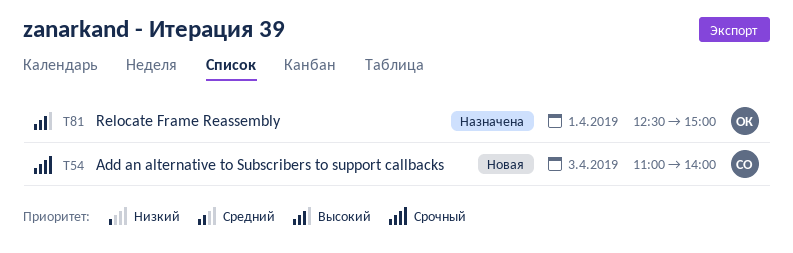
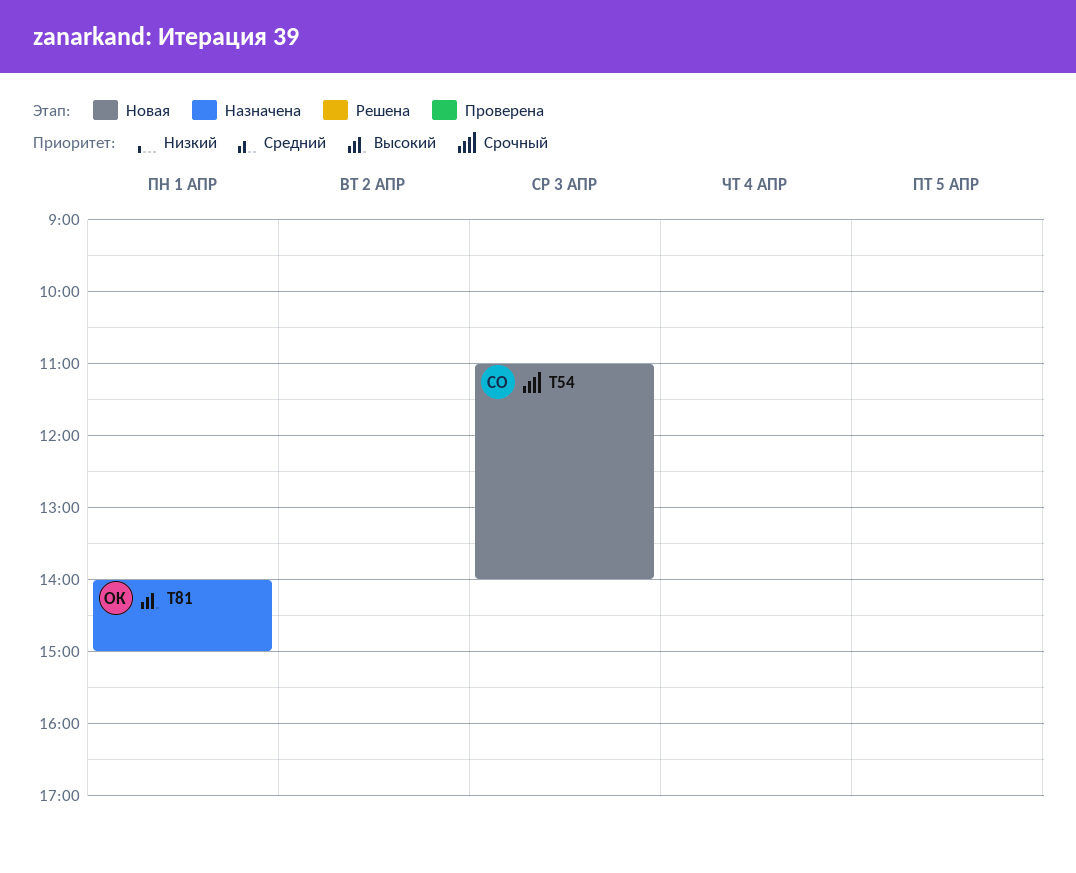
T81, begins: 12:30 -> 14:00

